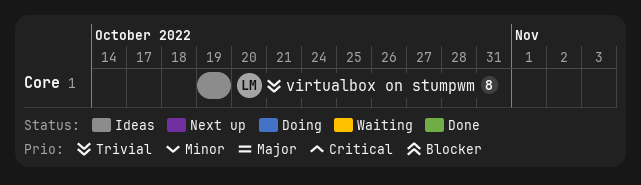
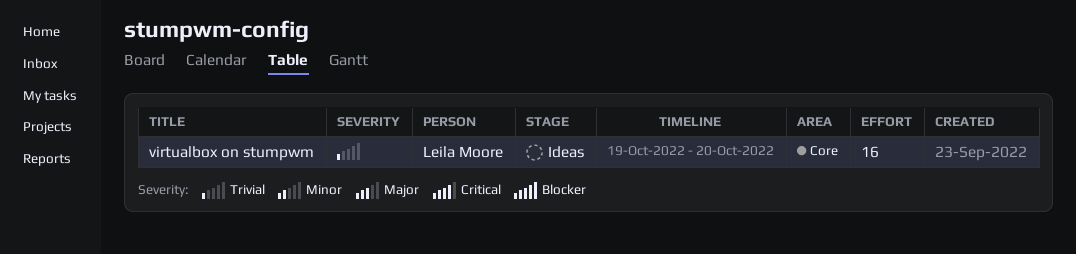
virtualbox on stumpwm, estimate: 8 -> 16
virtualbox on stumpwm, due: Oct 19 -> Oct 20

